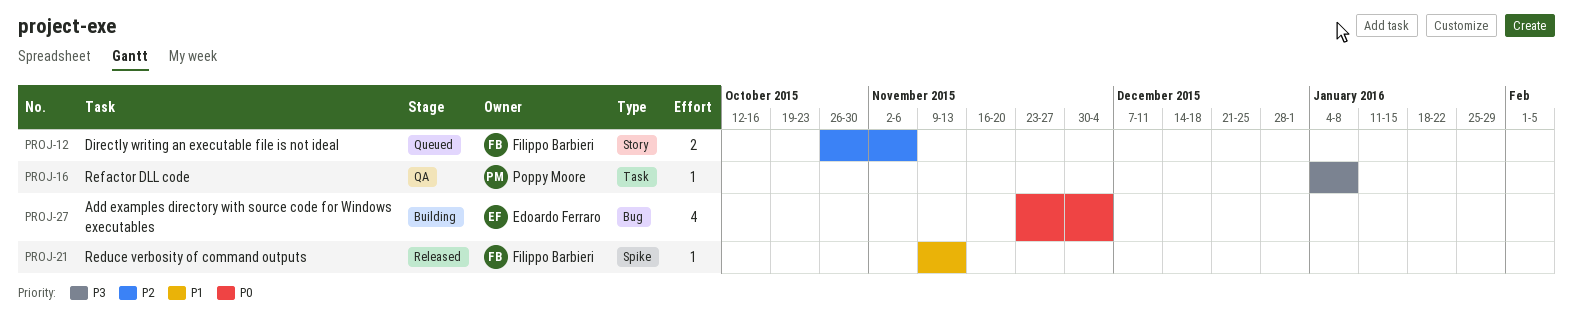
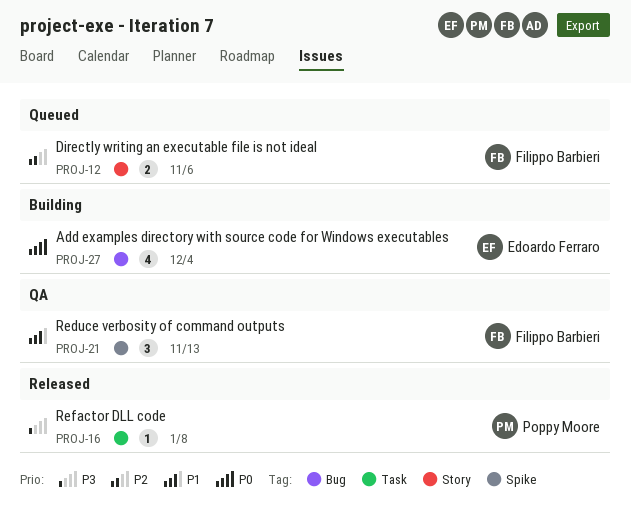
PROJ-16, status: QA -> Released
PROJ-21, status: Released -> QA
PROJ-21, estimate: 1 -> 3

